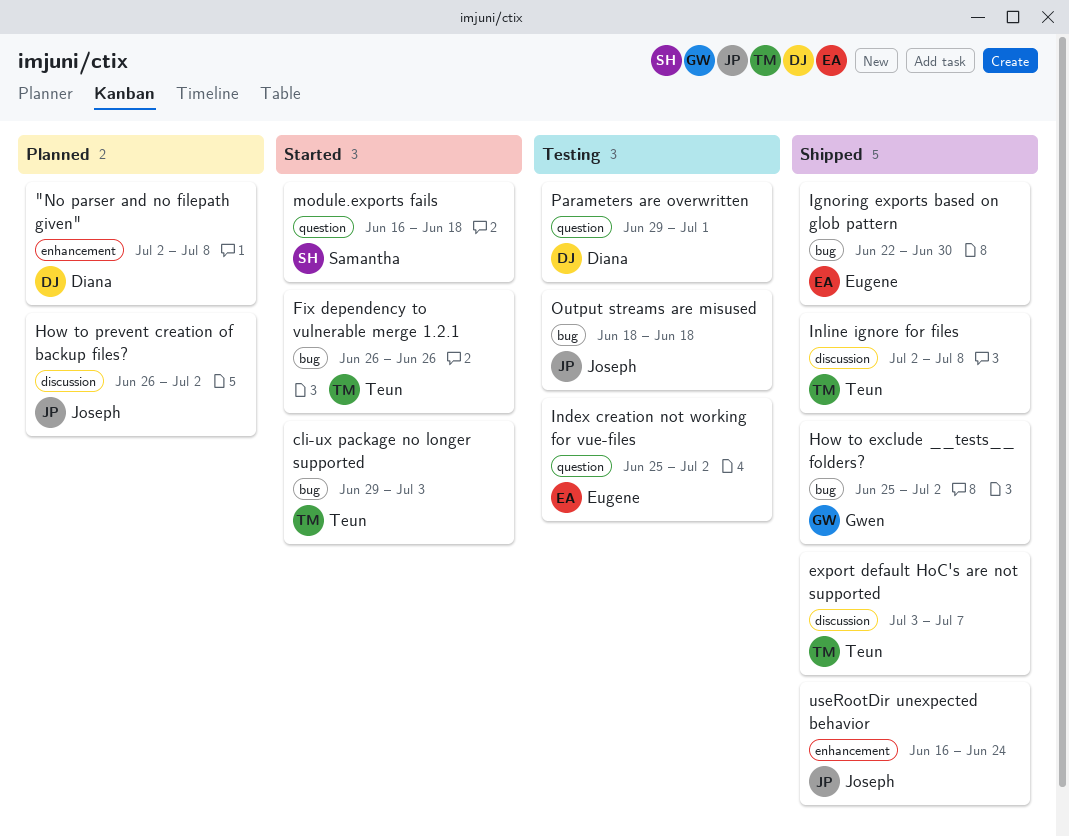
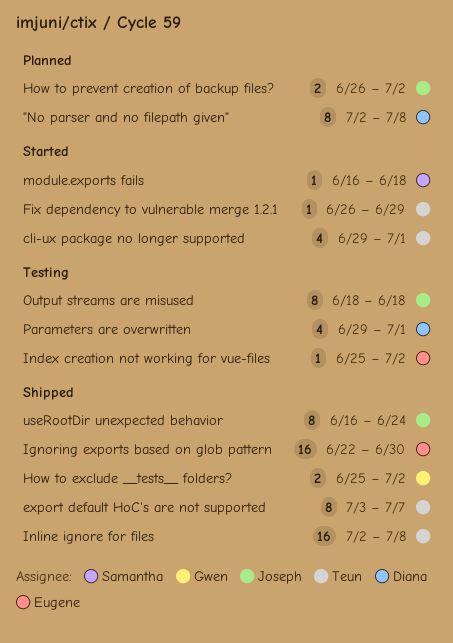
cli-ux package no longer supported, due: Jul 3 -> Jul 1
Fix dependency to vulnerable merge 1.2.1, due: Jun 26 -> Jun 29

